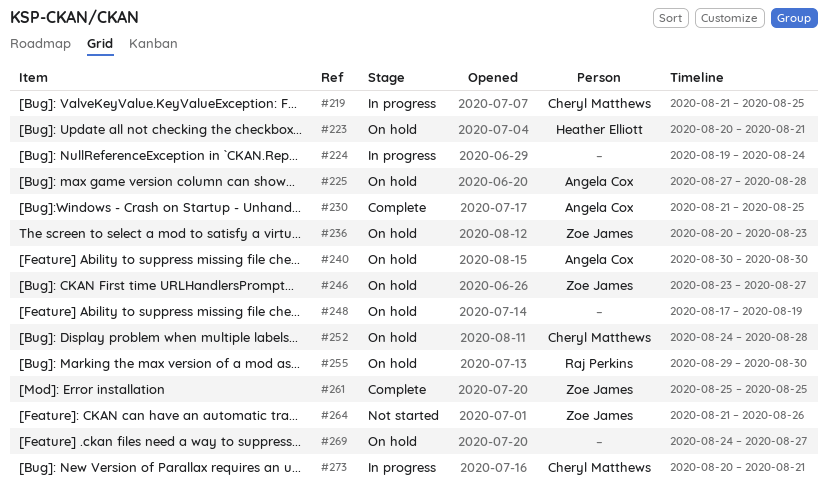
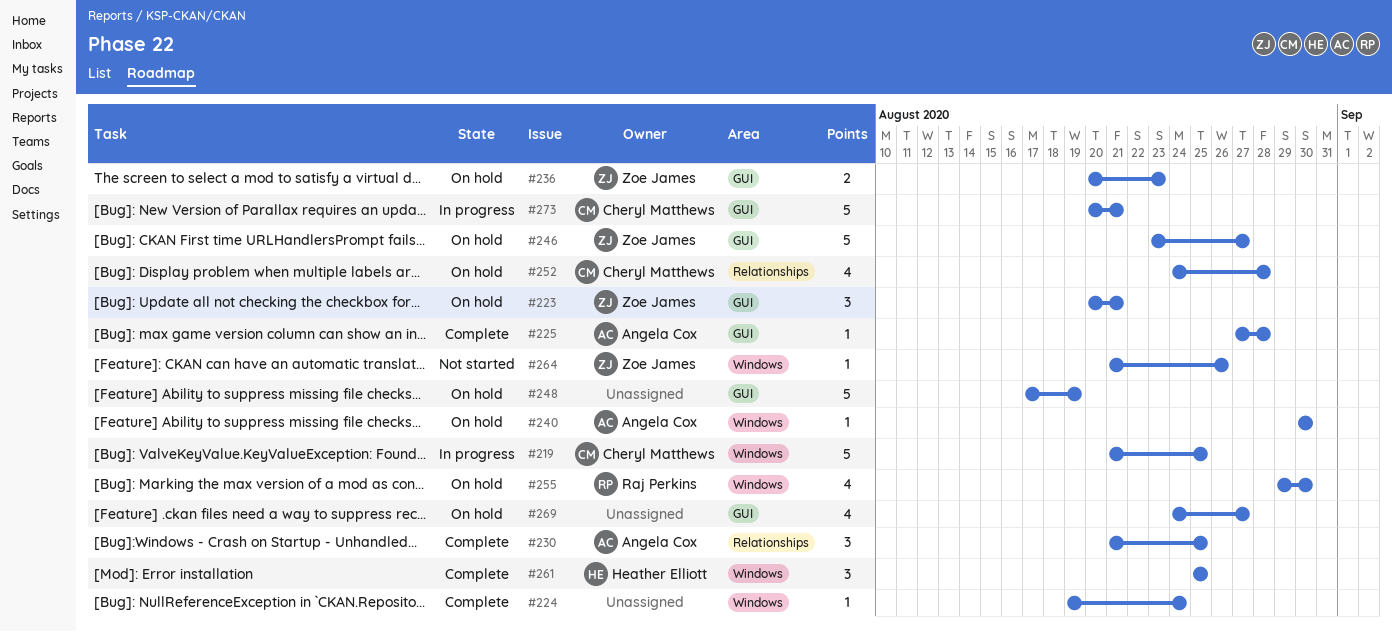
#223, owner: Heather Elliott -> Zoe James
#224, status: In progress -> Complete
#225, status: On hold -> Complete
#261, owner: Zoe James -> Heather Elliott

